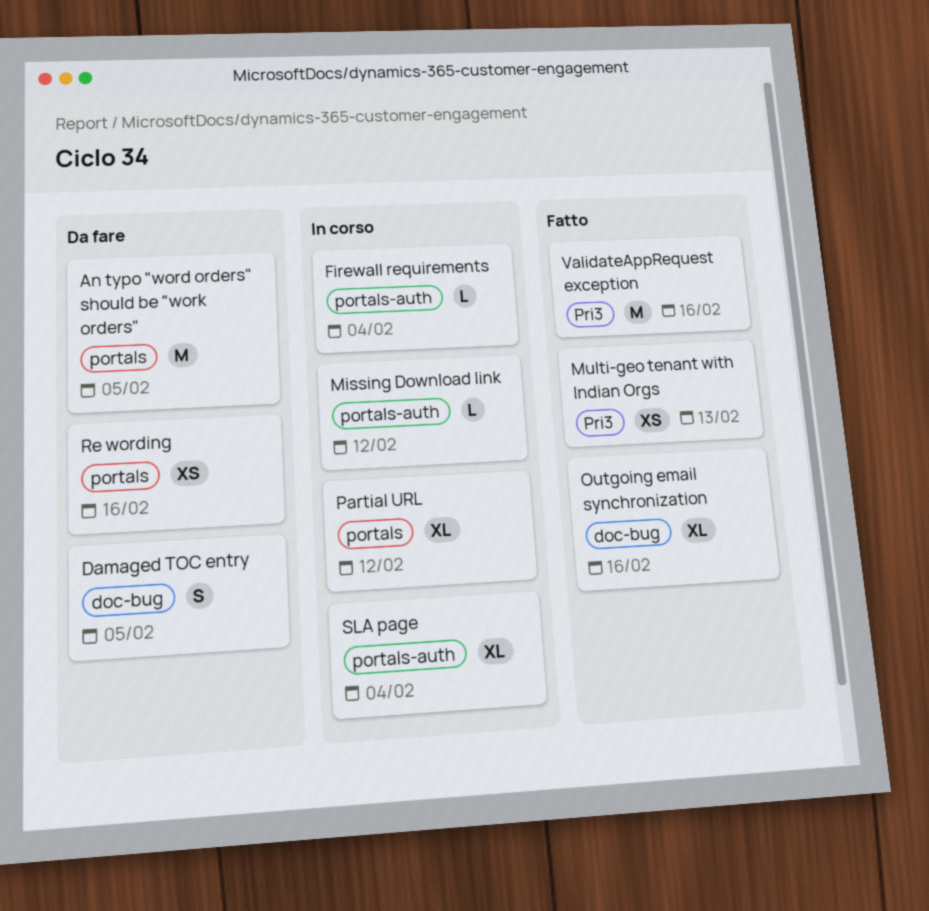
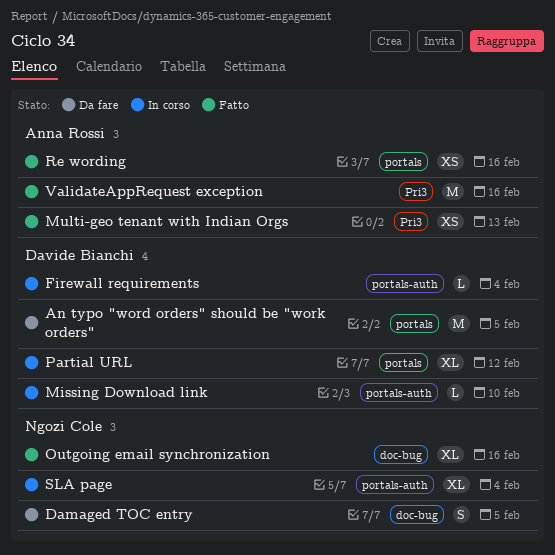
Missing Download link, due: Feb 12 -> Feb 10
Re wording, status: Da fare -> Fatto

